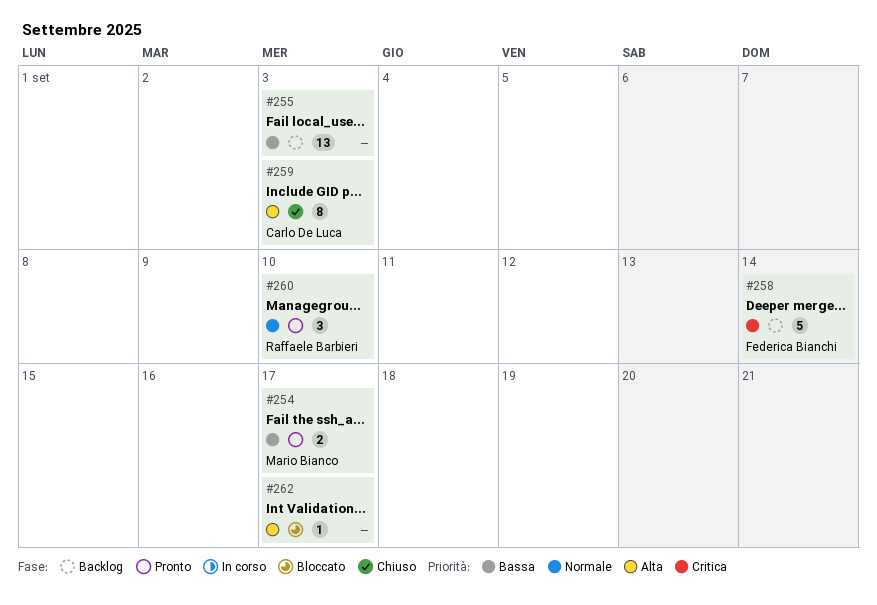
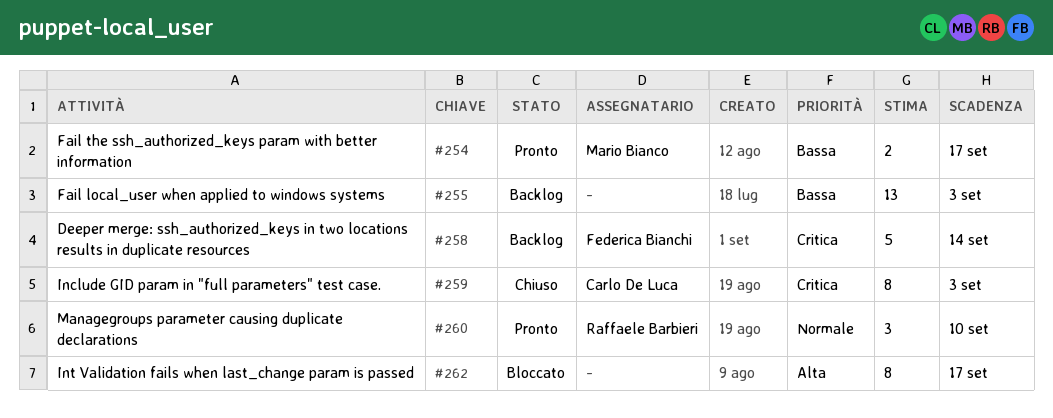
#259, priority: Alta -> Critica
#262, estimate: 1 -> 8

